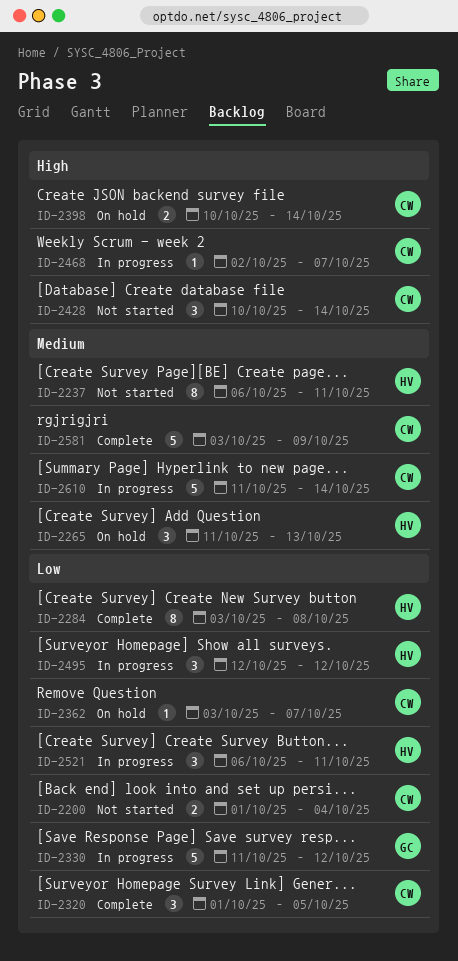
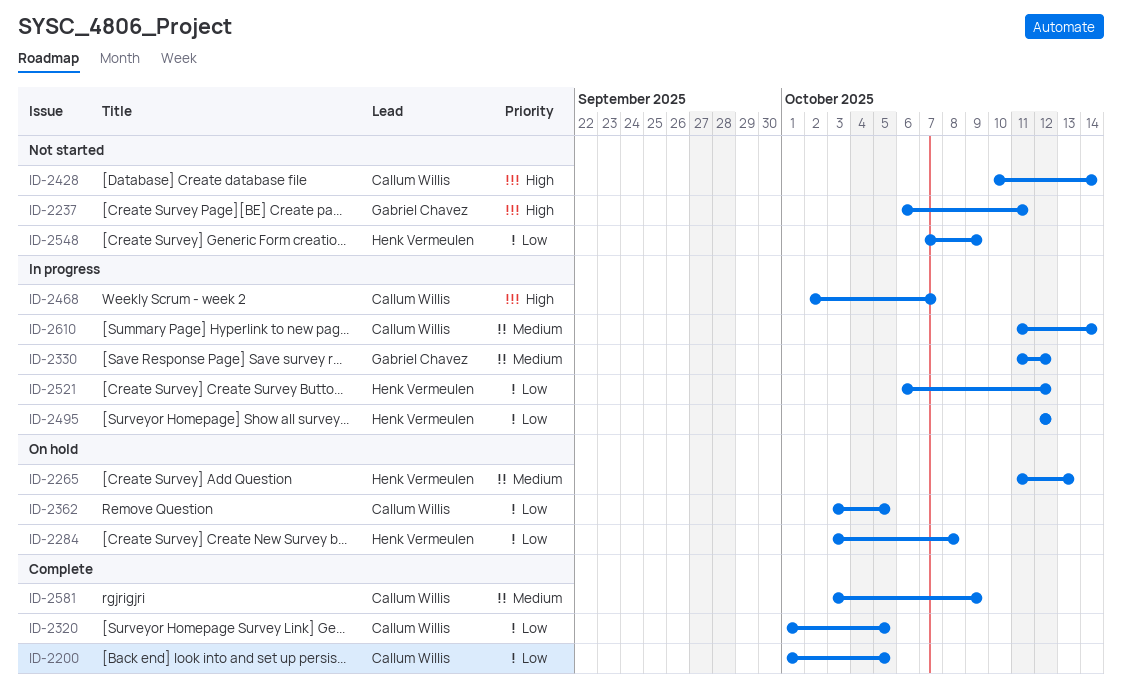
ID-2200, status: Not started -> Complete
ID-2200, due: Oct 4 -> Oct 5
ID-2237, owner: Henk Vermeulen -> Gabriel Chavez
ID-2237, priority: Medium -> High
ID-2284, status: Complete -> On hold
ID-2330, priority: Low -> Medium
ID-2362, due: Oct 7 -> Oct 5
ID-2398: present -> none
ID-2521, due: Oct 11 -> Oct 12
ID-2548: none -> present

